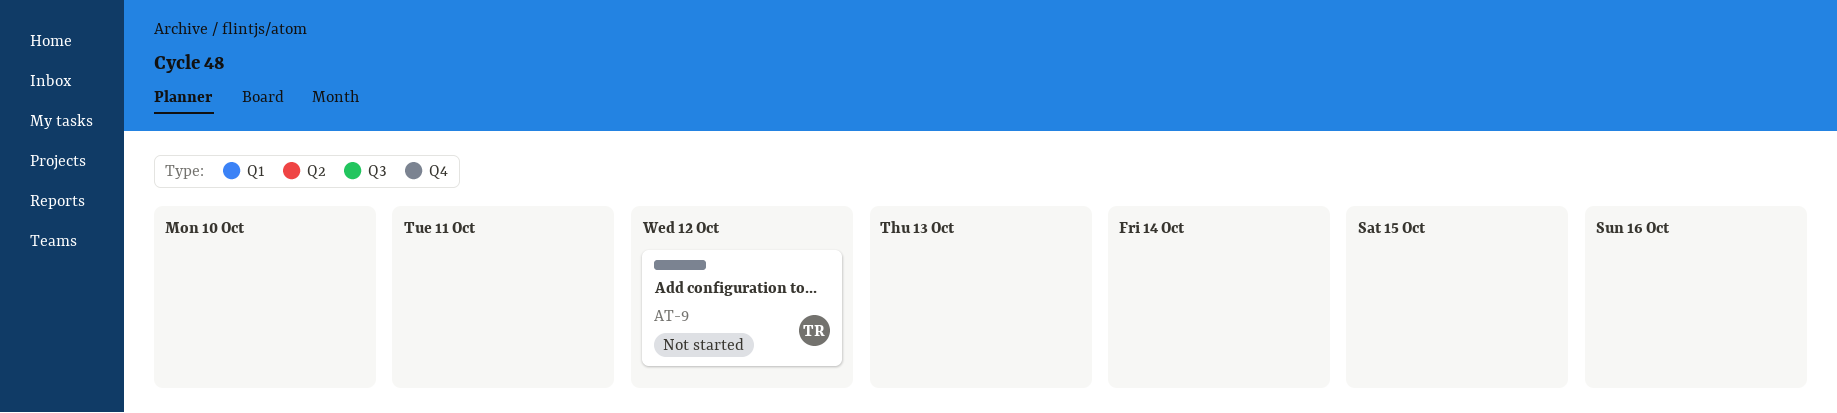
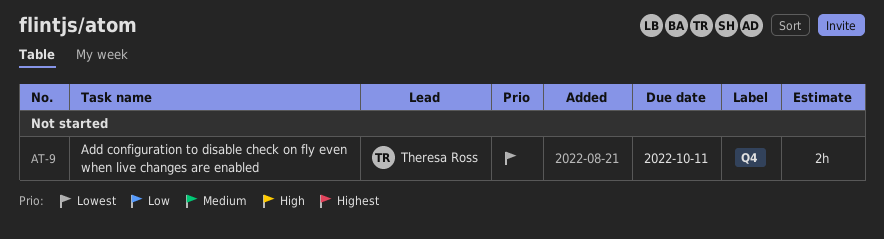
AT-9, due: Oct 12 -> Oct 11

